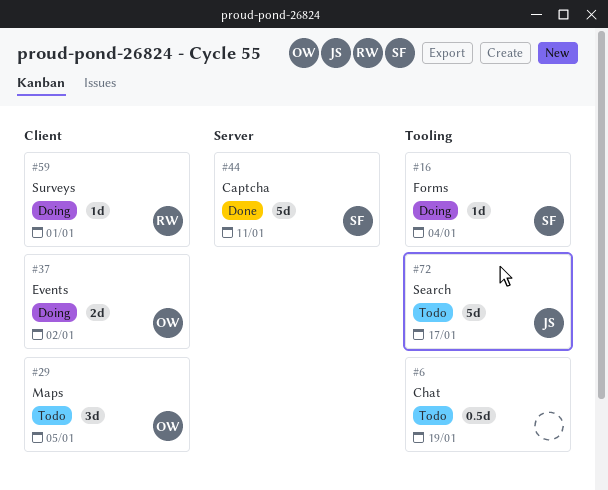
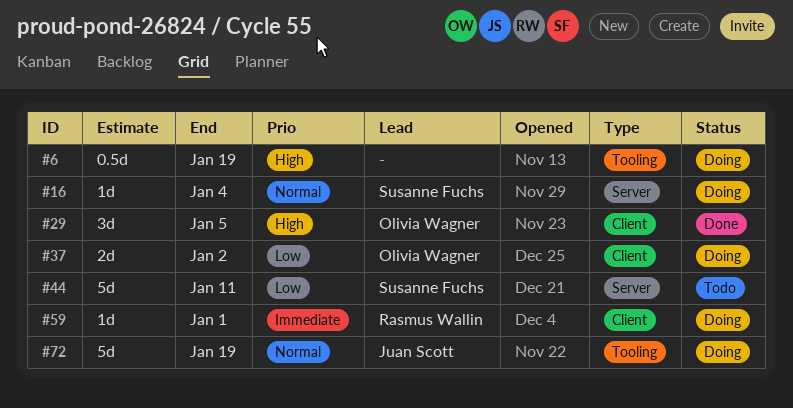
#6, status: Todo -> Doing
#16, label: Tooling -> Server
#29, status: Todo -> Done
#44, status: Done -> Todo
#72, status: Todo -> Doing
#72, due: Jan 17 -> Jan 19

